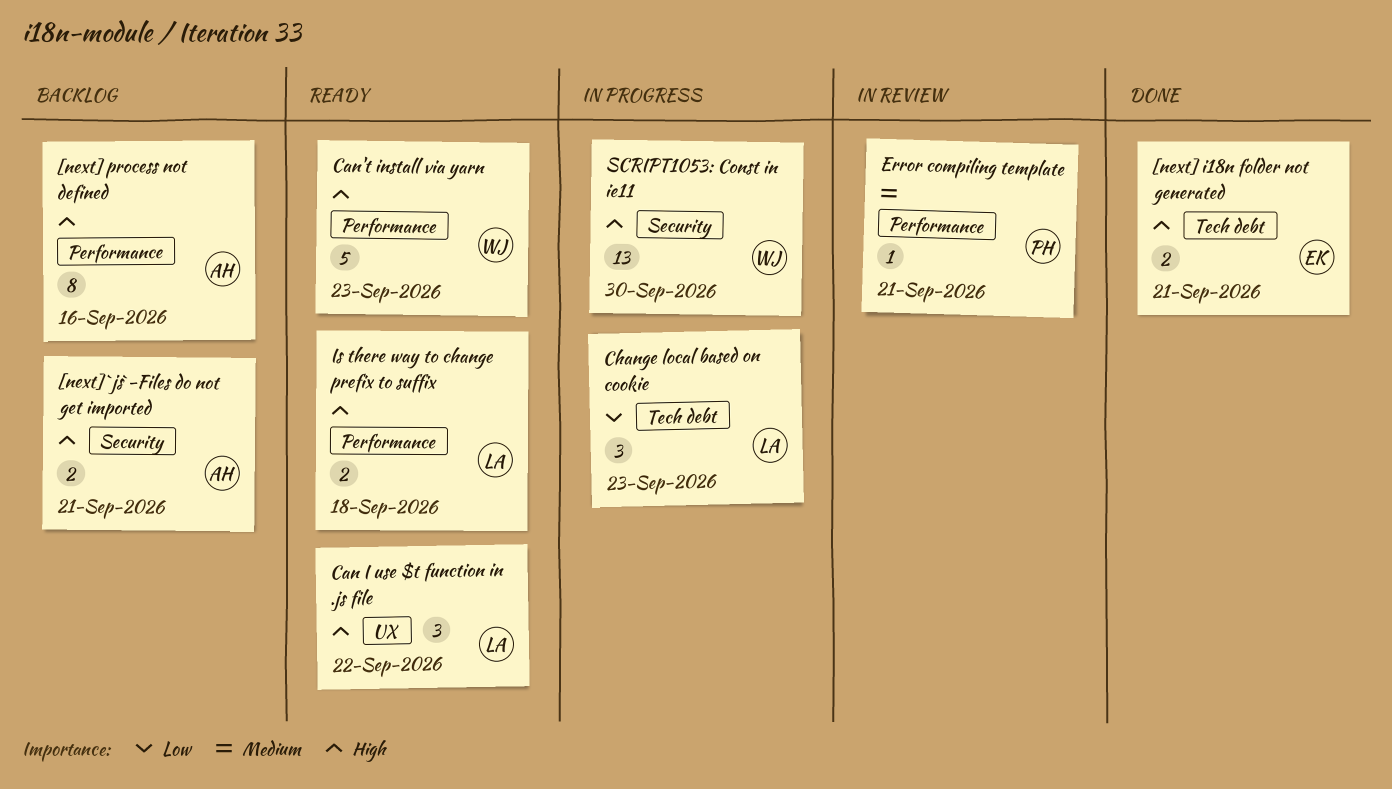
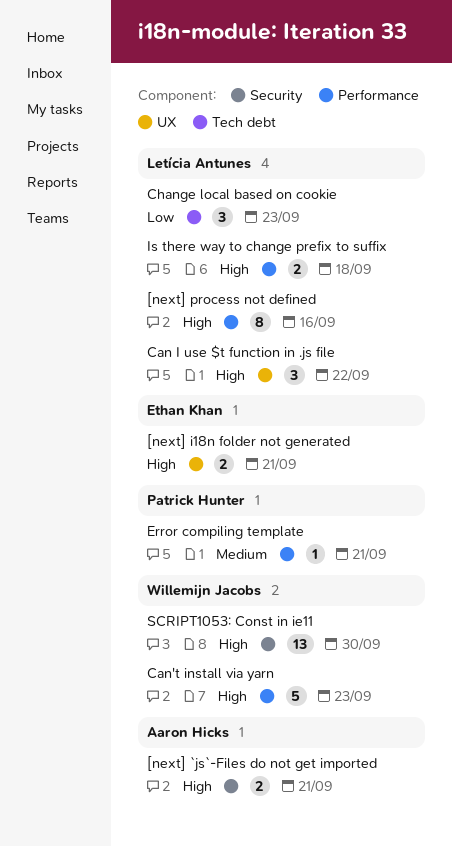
[next] i18n folder not generated, label: Tech debt -> UX
[next] process not defined, owner: Aaron Hicks -> Letícia Antunes

